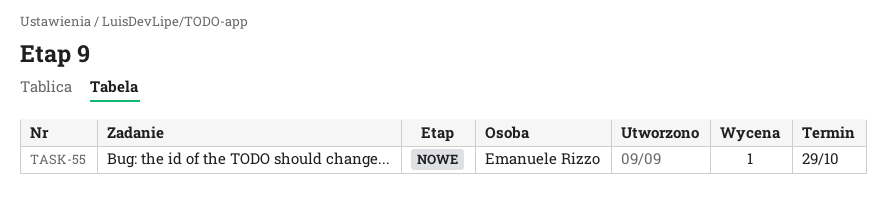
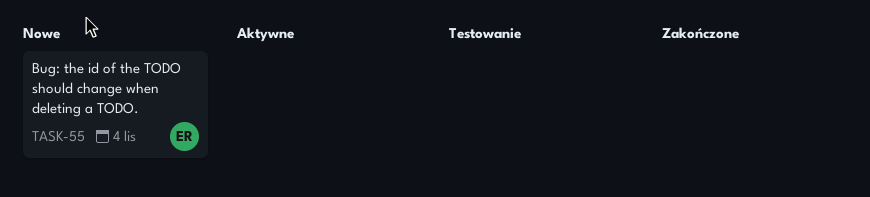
TASK-55, due: Oct 29 -> Nov 4

